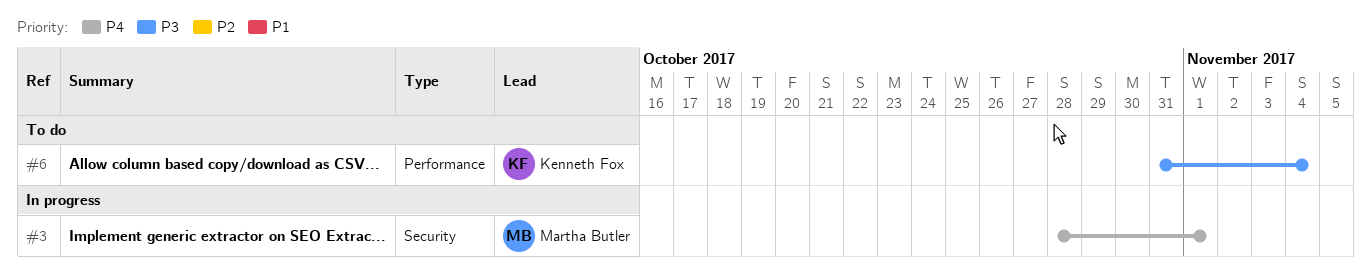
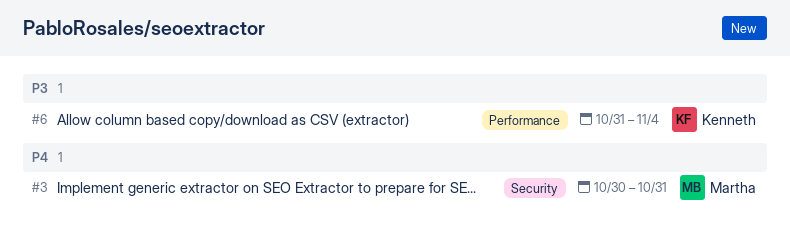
#3, start: Oct 28 -> Oct 30
#3, due: Nov 1 -> Oct 31

